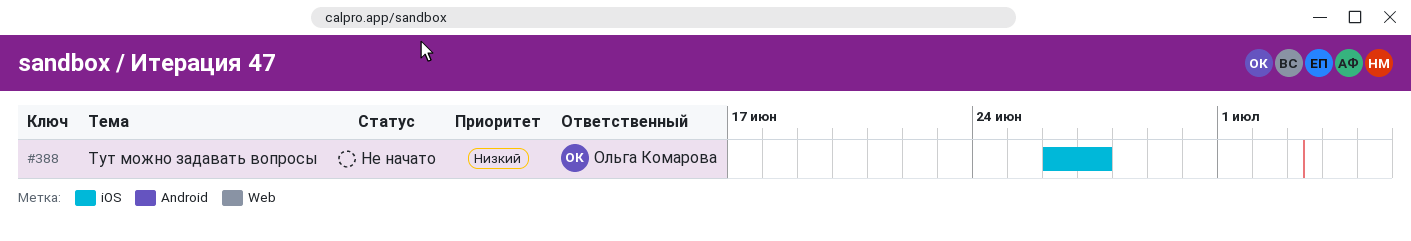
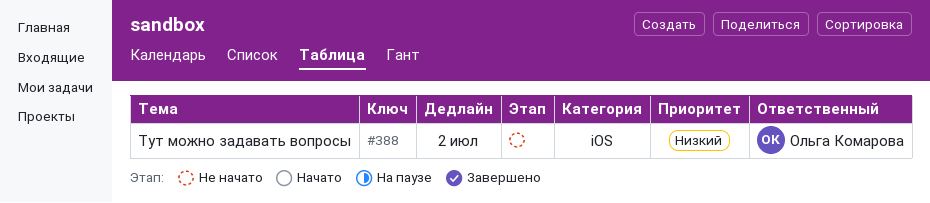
#388, due: Jun 27 -> Jul 2

